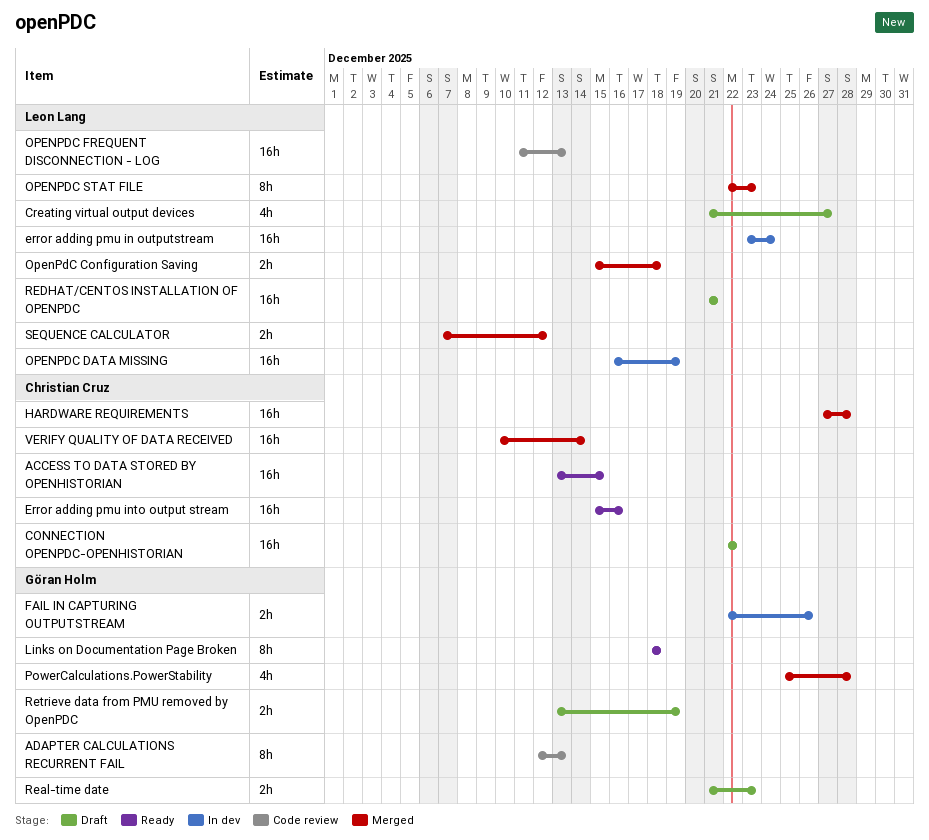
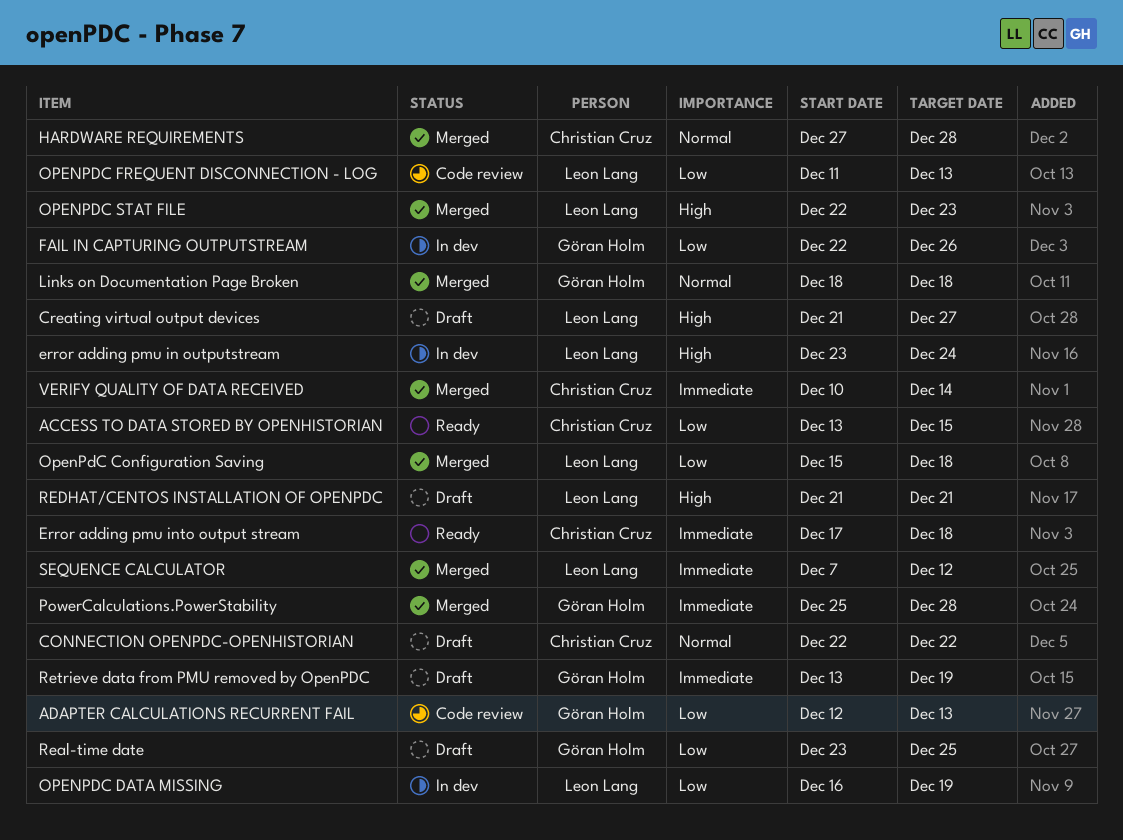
Error adding pmu into output stream, start: Dec 15 -> Dec 17
Error adding pmu into output stream, due: Dec 16 -> Dec 18
Links on Documentation Page Broken, status: Ready -> Merged
Real-time date, start: Dec 21 -> Dec 23
Real-time date, due: Dec 23 -> Dec 25

